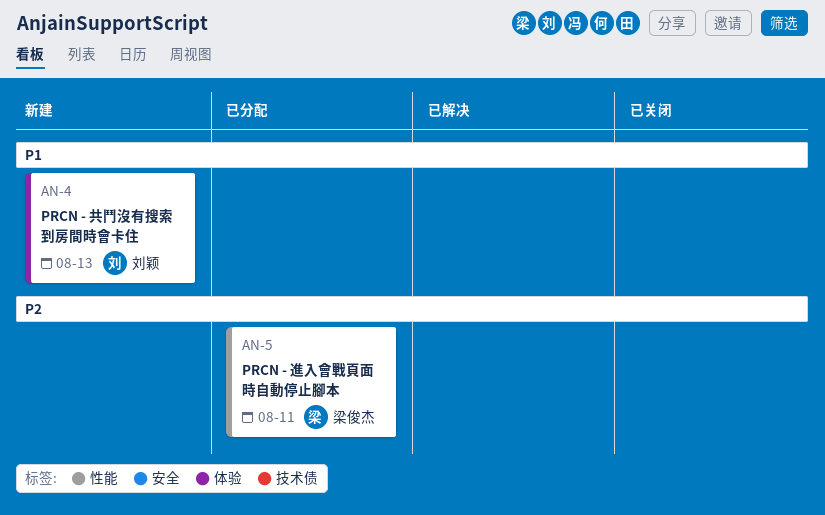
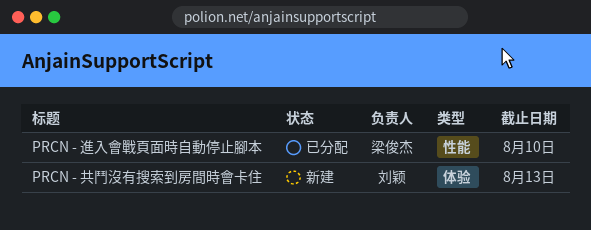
PRCN - 進入會戰頁面時自動停止腳本, due: Aug 11 -> Aug 10

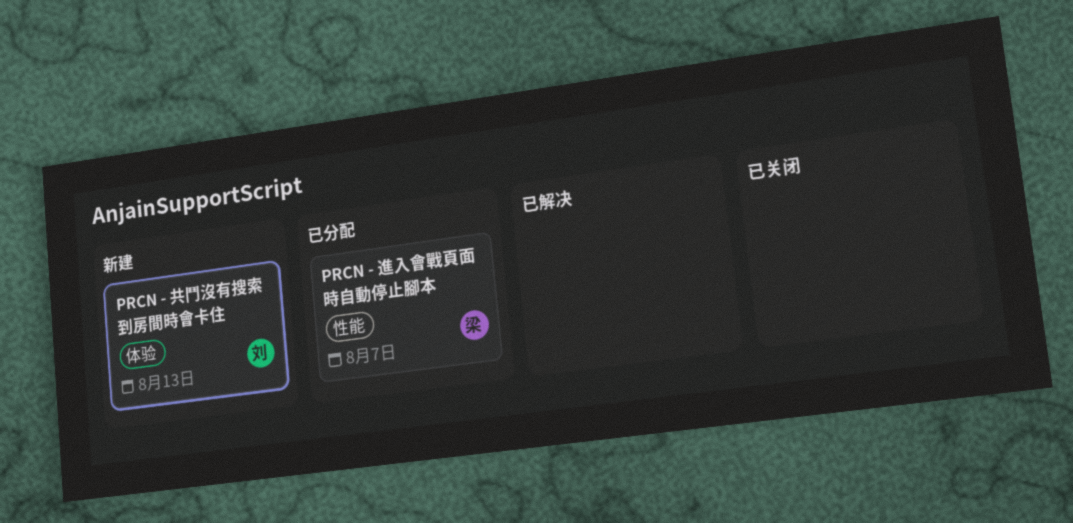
PRCN - 進入會戰頁面時自動停止腳本, due: Aug 10 -> Aug 7

